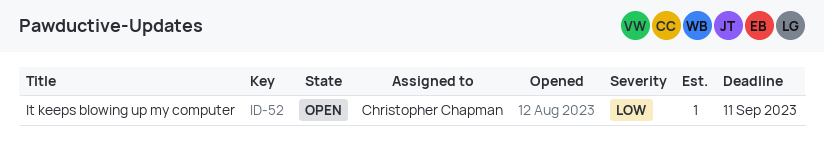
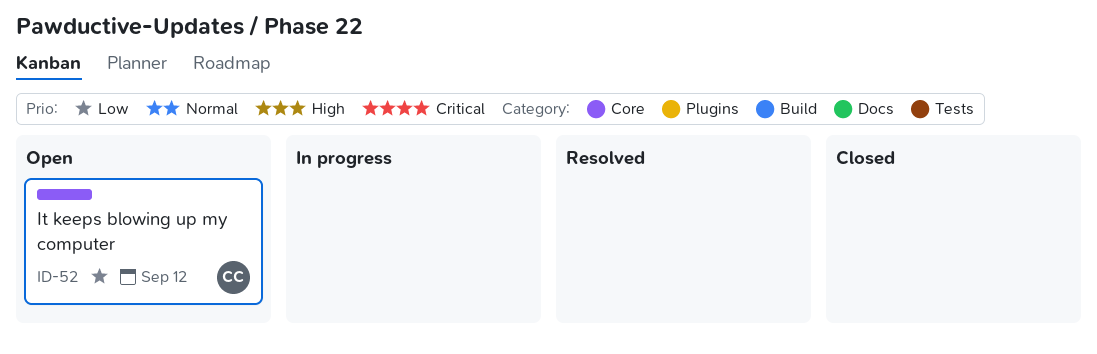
ID-52, due: Sep 11 -> Sep 12

